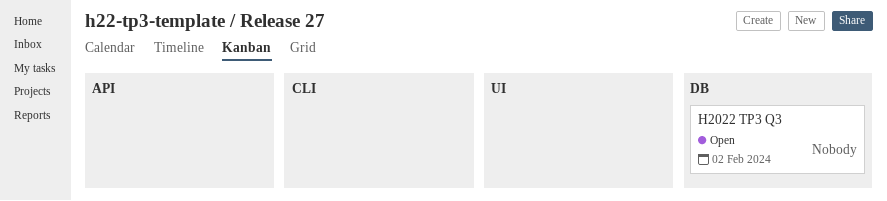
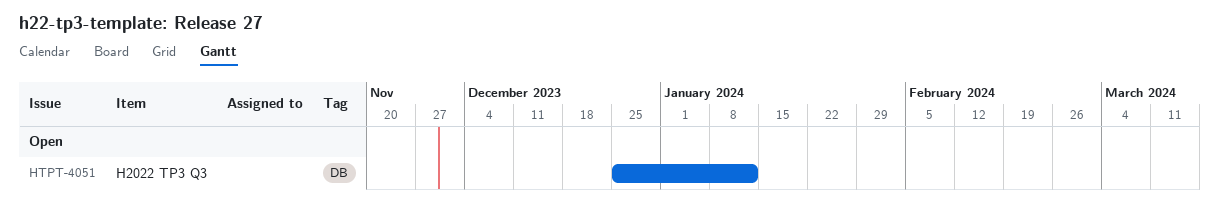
H2022 TP3 Q3, due: Feb 2 -> Jan 12

